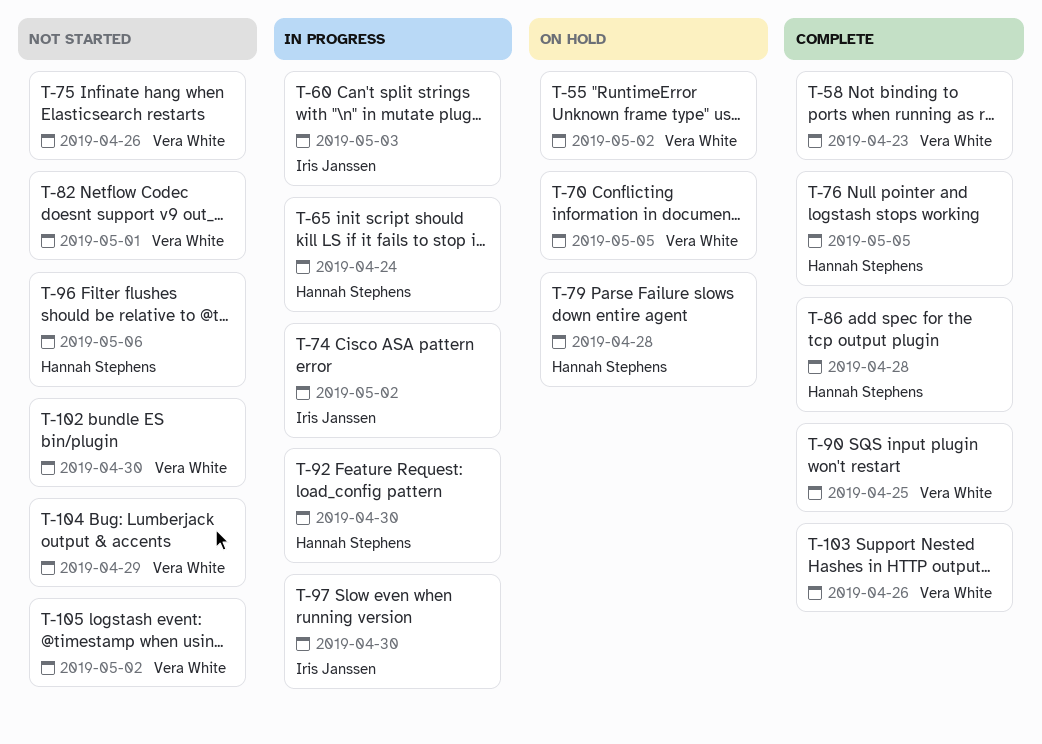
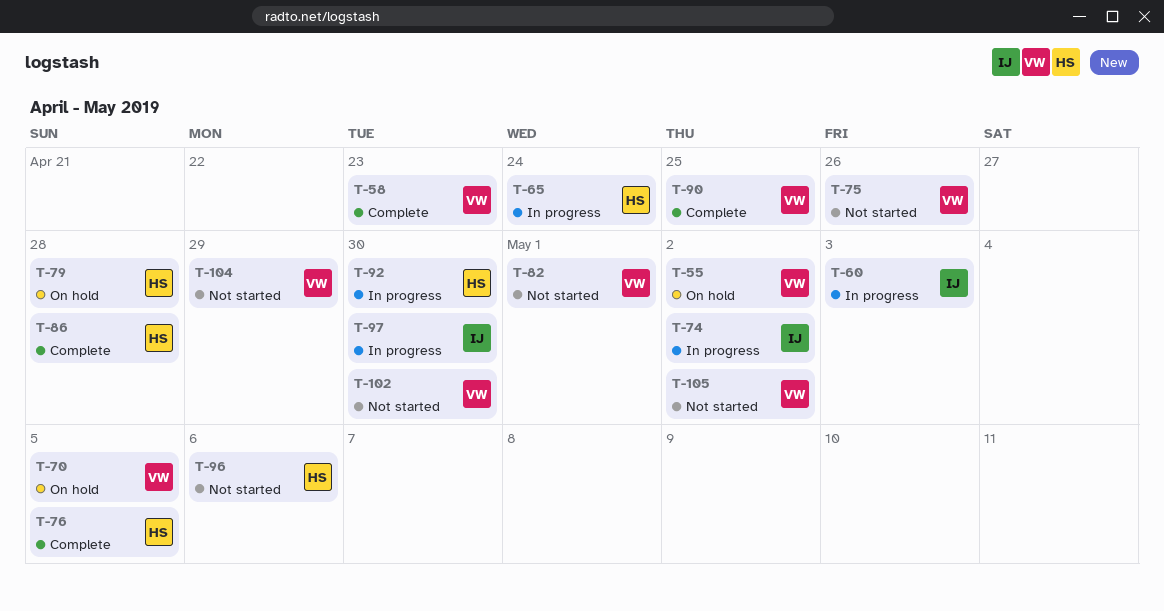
T-103: present -> none

